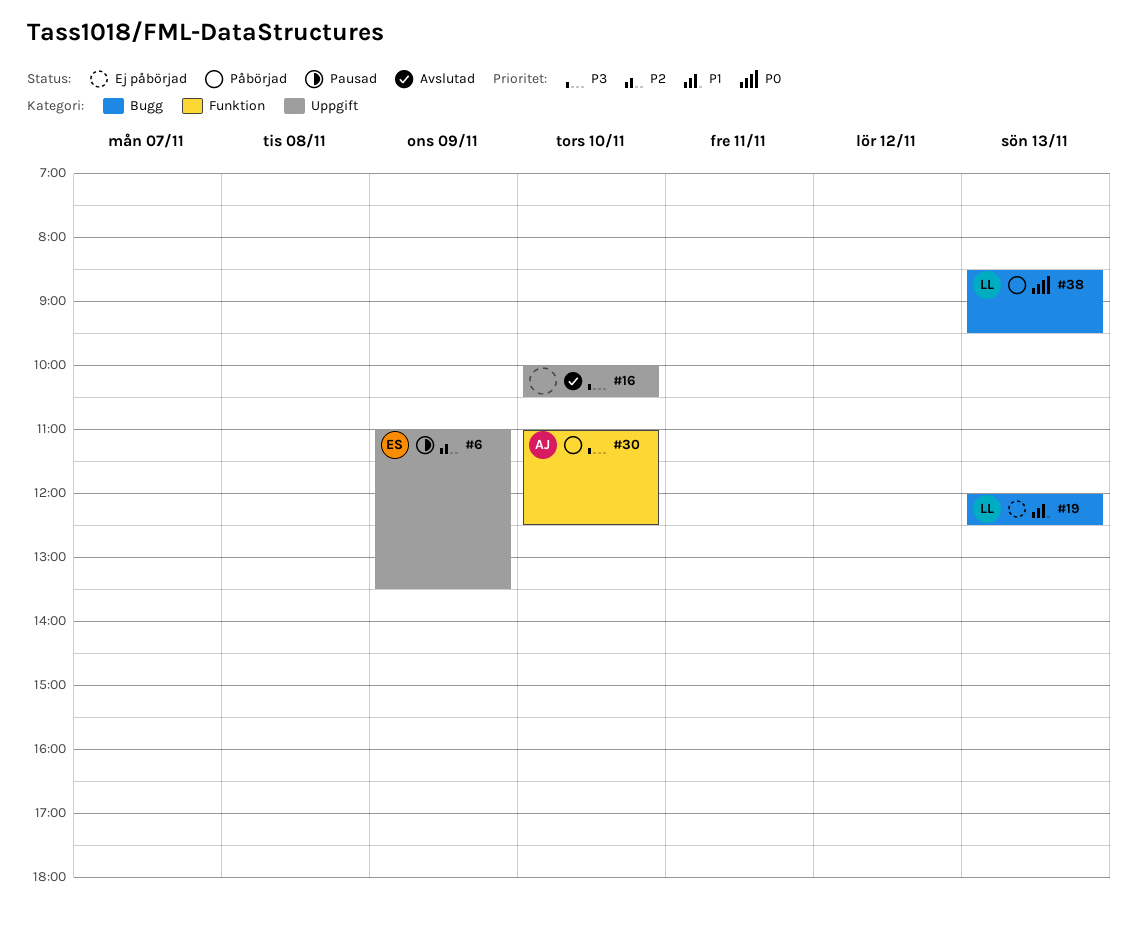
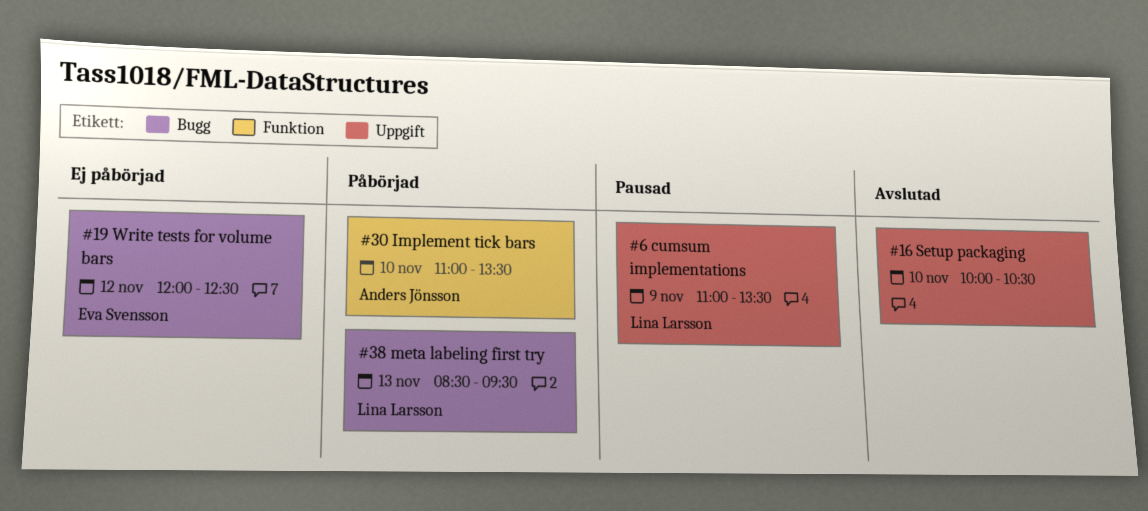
#6, owner: Eva Svensson -> Lina Larsson
#19, owner: Lina Larsson -> Eva Svensson
#19, day: Nov 13 -> Nov 12
#30, ends: 12:30 -> 13:30

